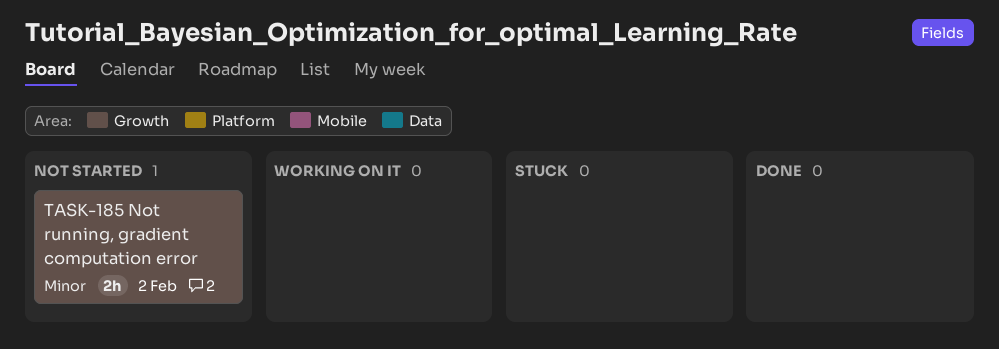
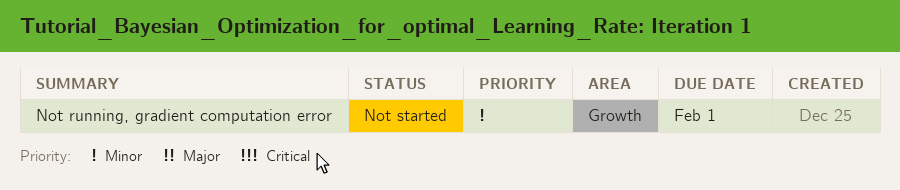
Not running, gradient computation error, due: Feb 2 -> Feb 1

